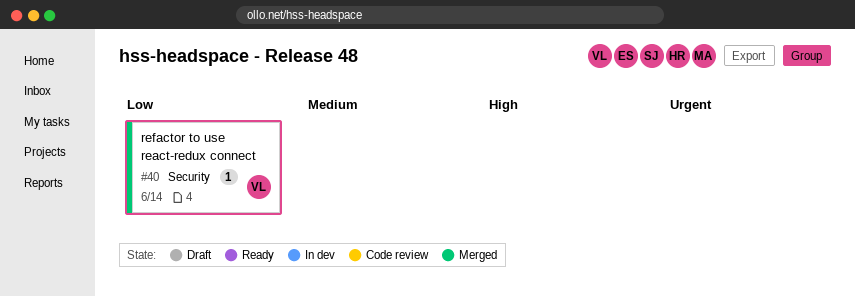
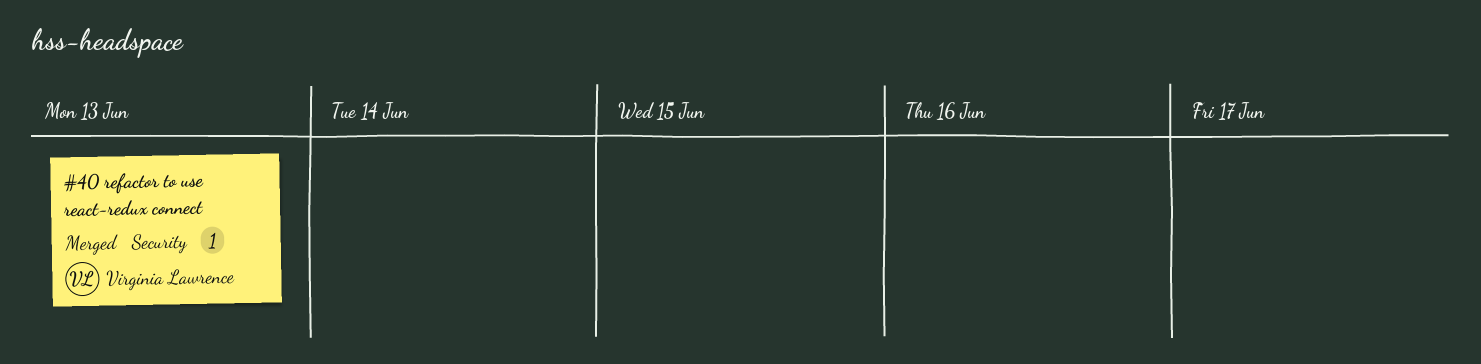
#40, due: Jun 14 -> Jun 13

